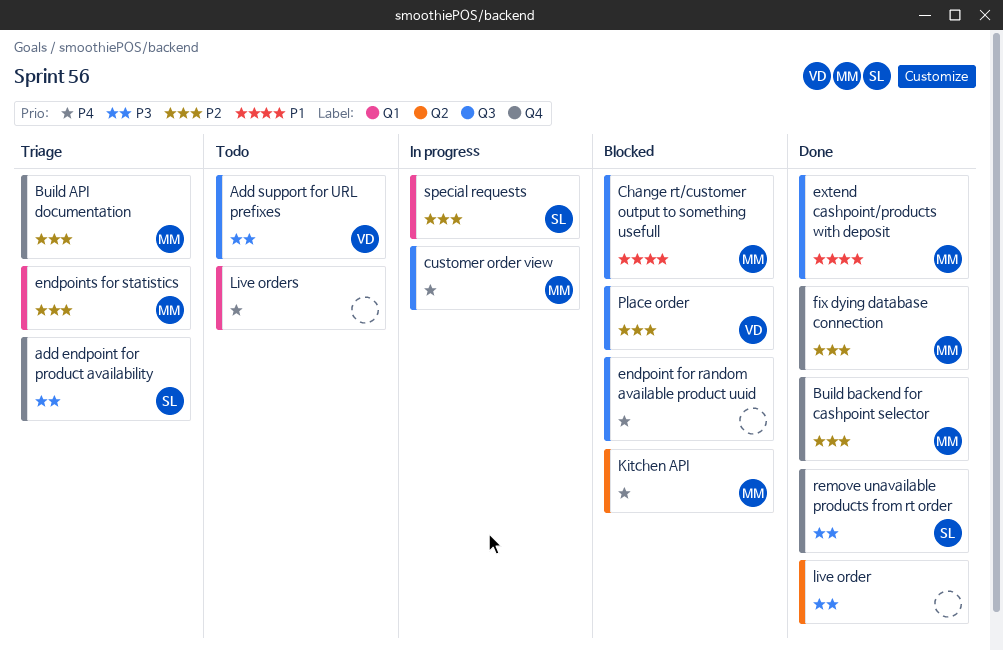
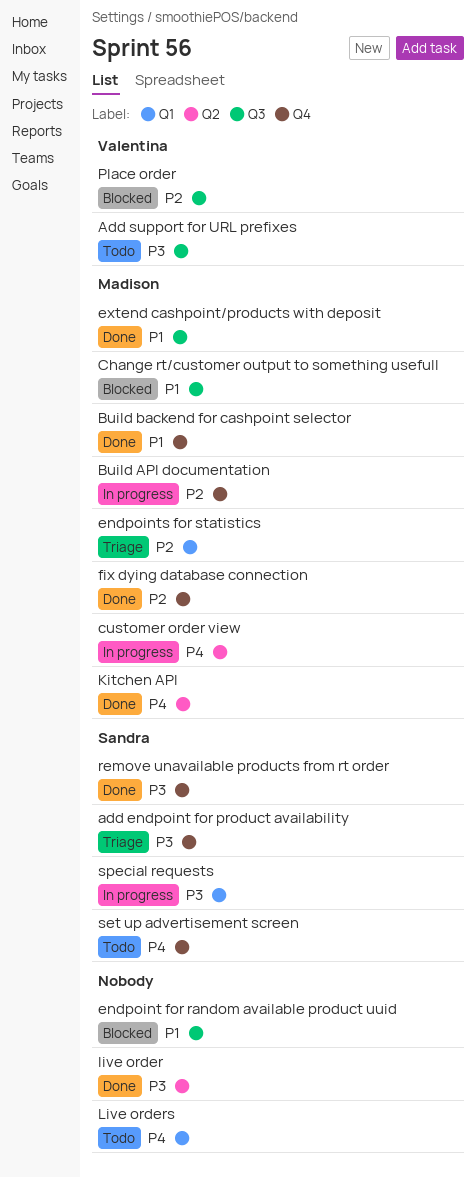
Build API documentation, status: Triage -> In progress
Build backend for cashpoint selector, priority: P2 -> P1
customer order view, label: Q3 -> Q2
endpoint for random available product uuid, priority: P4 -> P1
Kitchen API, status: Blocked -> Done
set up advertisement screen: none -> present
special requests, priority: P2 -> P3

